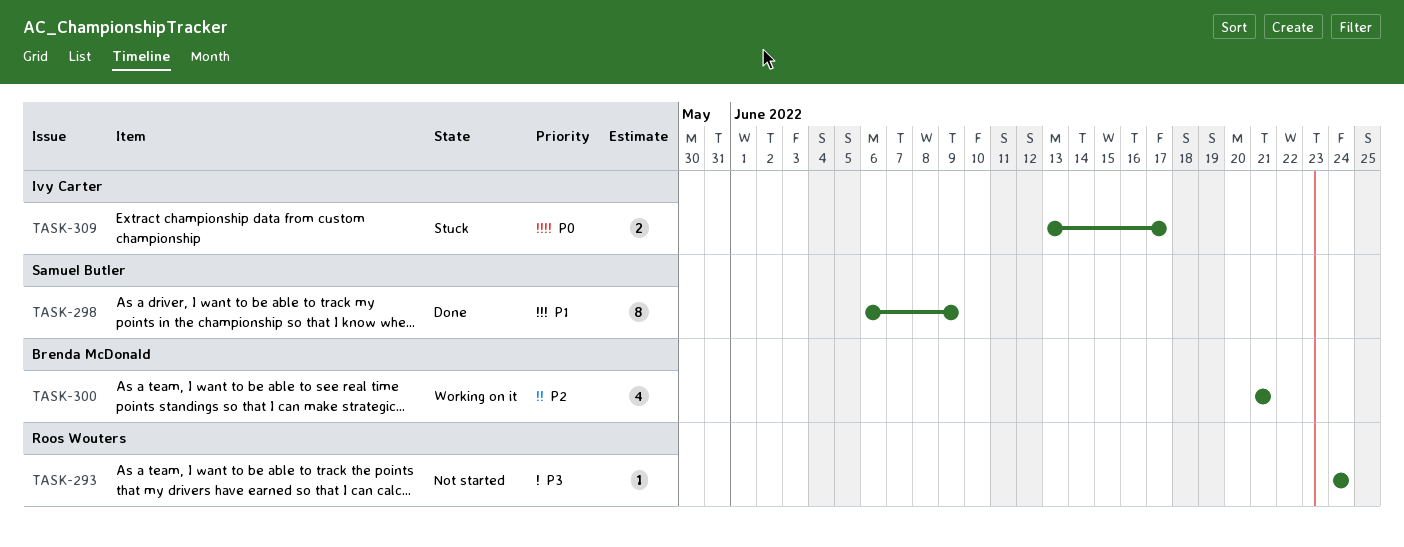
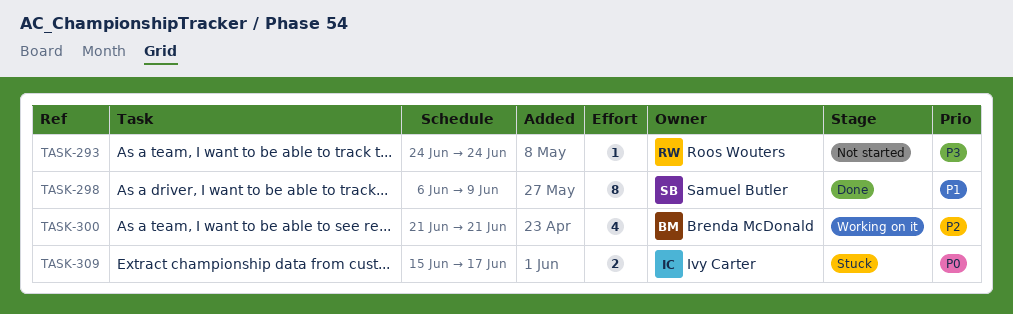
TASK-309, start: Jun 13 -> Jun 15

